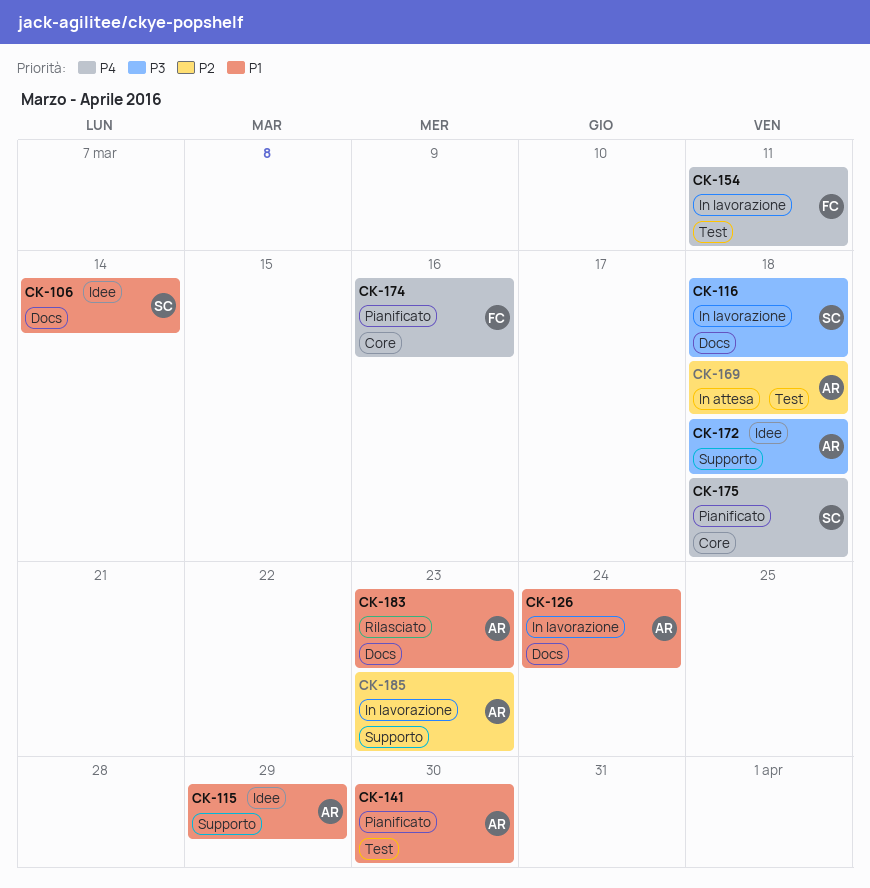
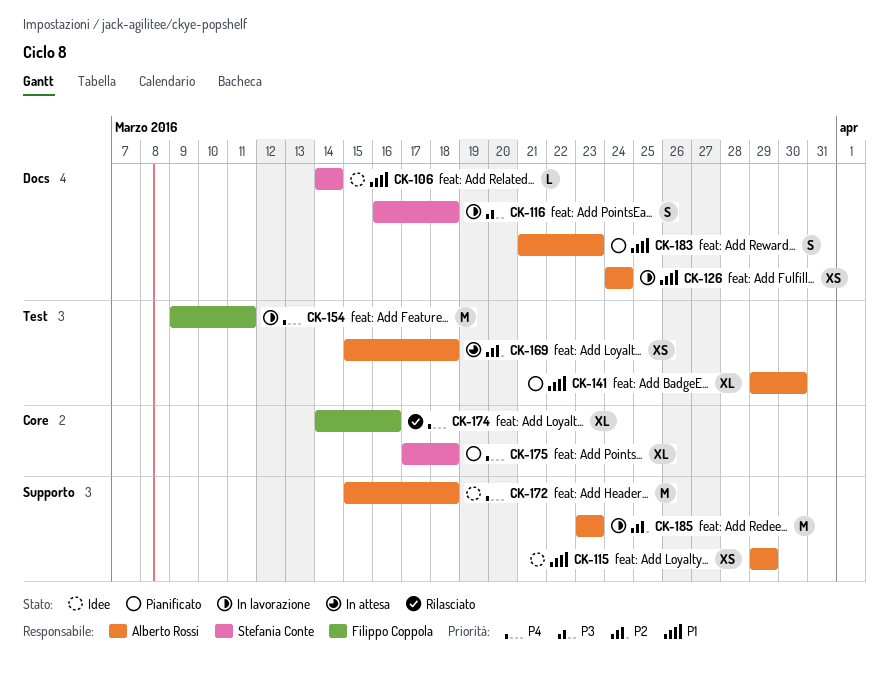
CK-172, priority: P3 -> P4
CK-174, status: Pianificato -> Rilasciato
CK-183, status: Rilasciato -> Pianificato

